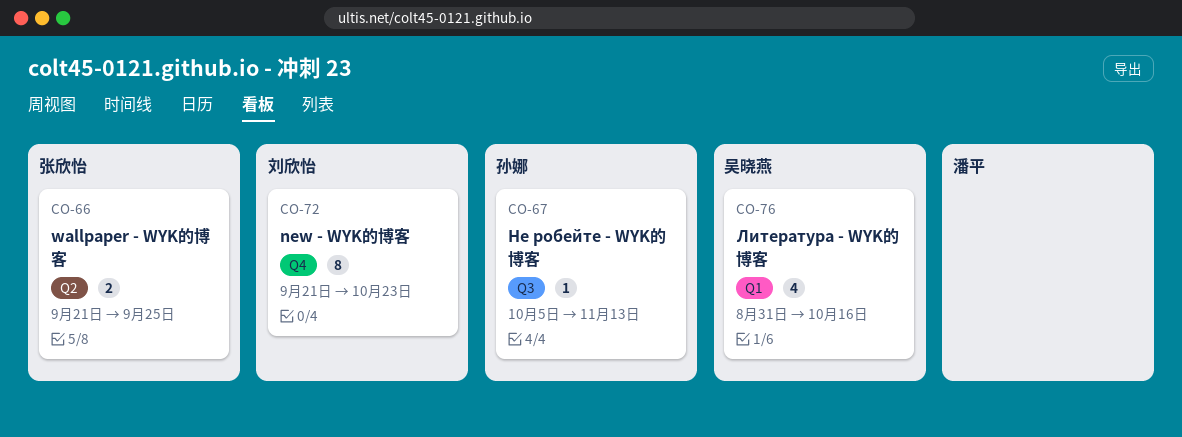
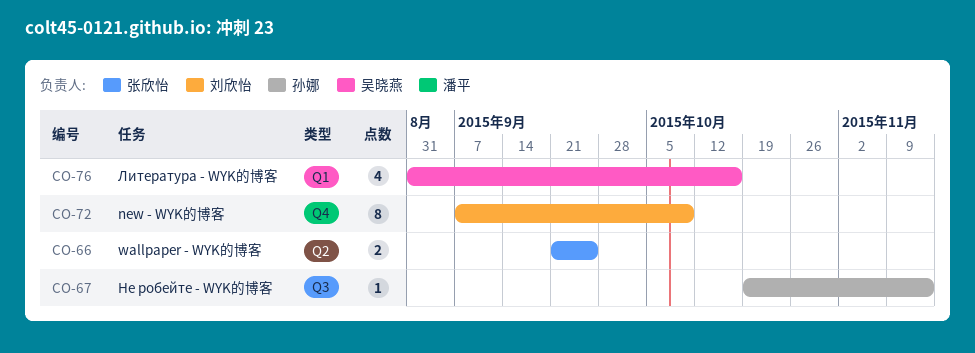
CO-67, start: Oct 5 -> Oct 19
CO-72, start: Sep 21 -> Sep 7
CO-72, due: Oct 23 -> Oct 9

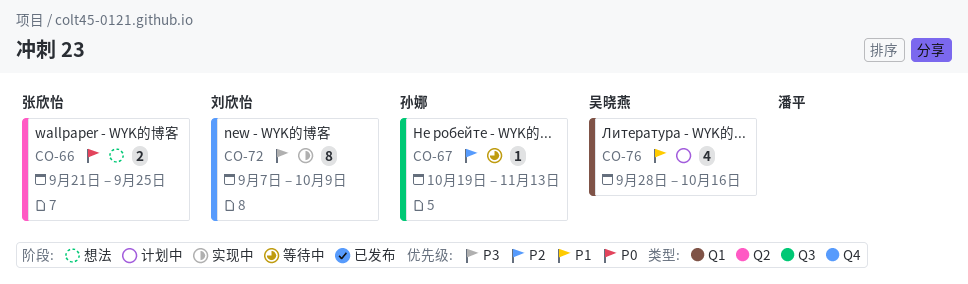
CO-76, start: Aug 31 -> Sep 28

